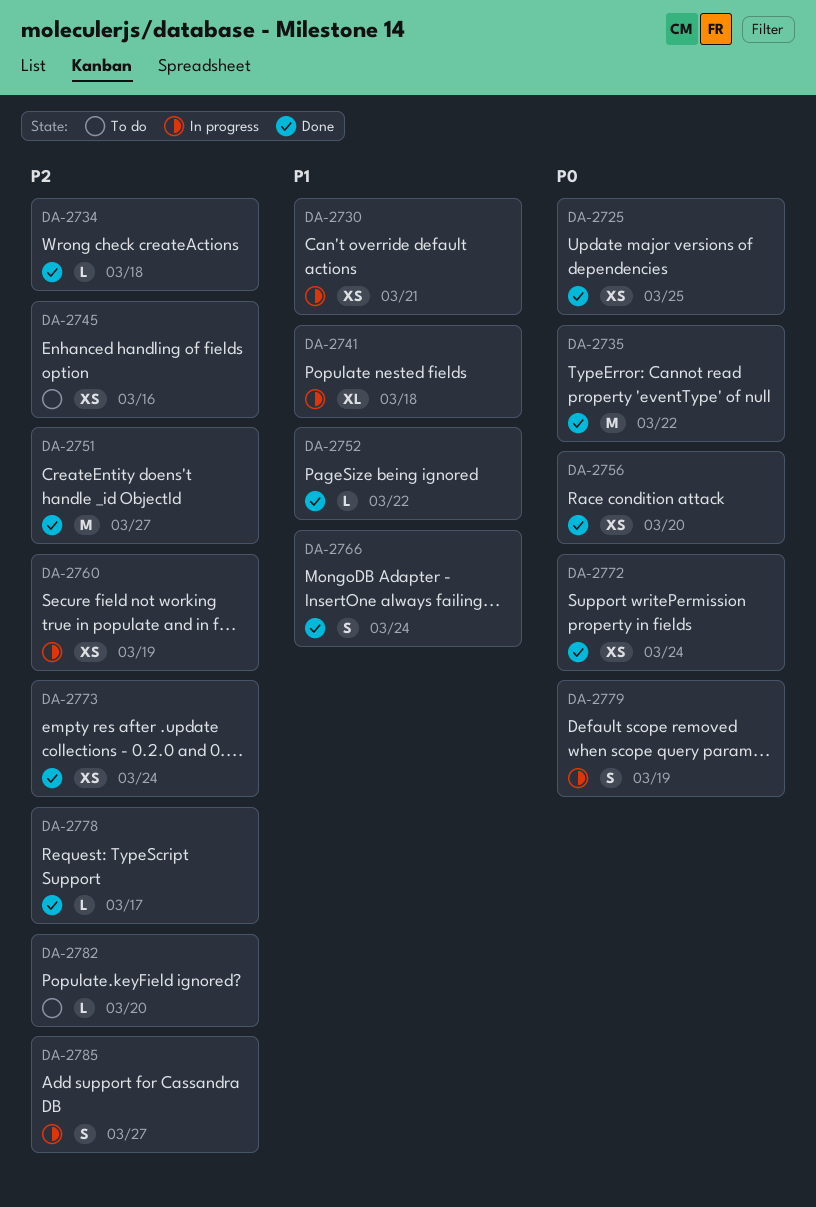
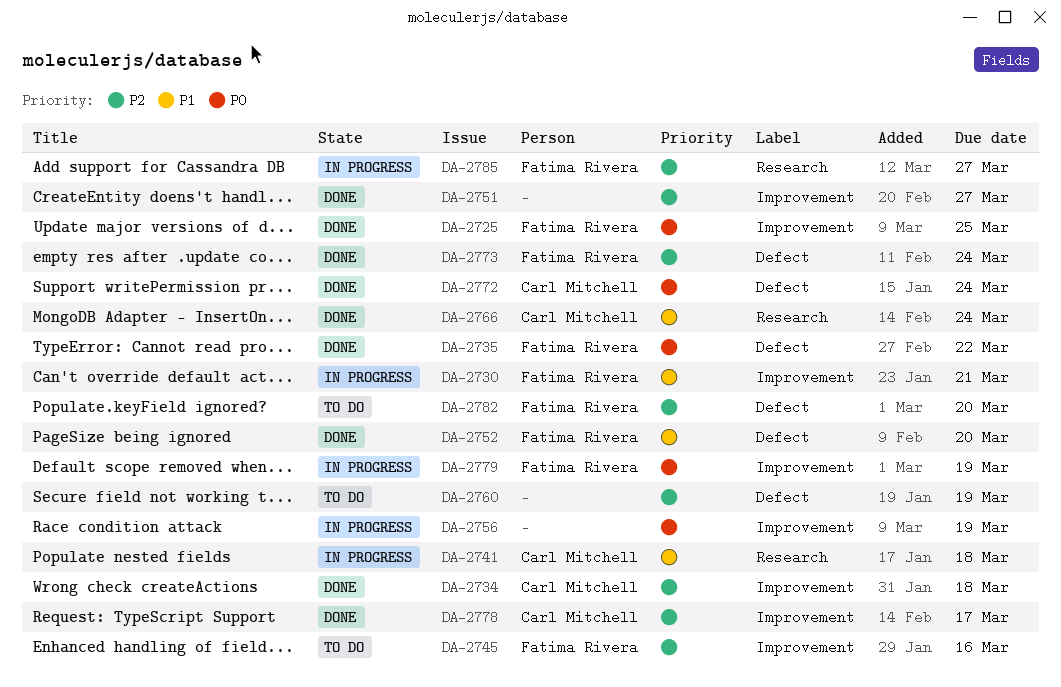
DA-2752, due: Mar 22 -> Mar 20
DA-2756, status: Done -> In progress
DA-2756, due: Mar 20 -> Mar 19
DA-2760, status: In progress -> To do

